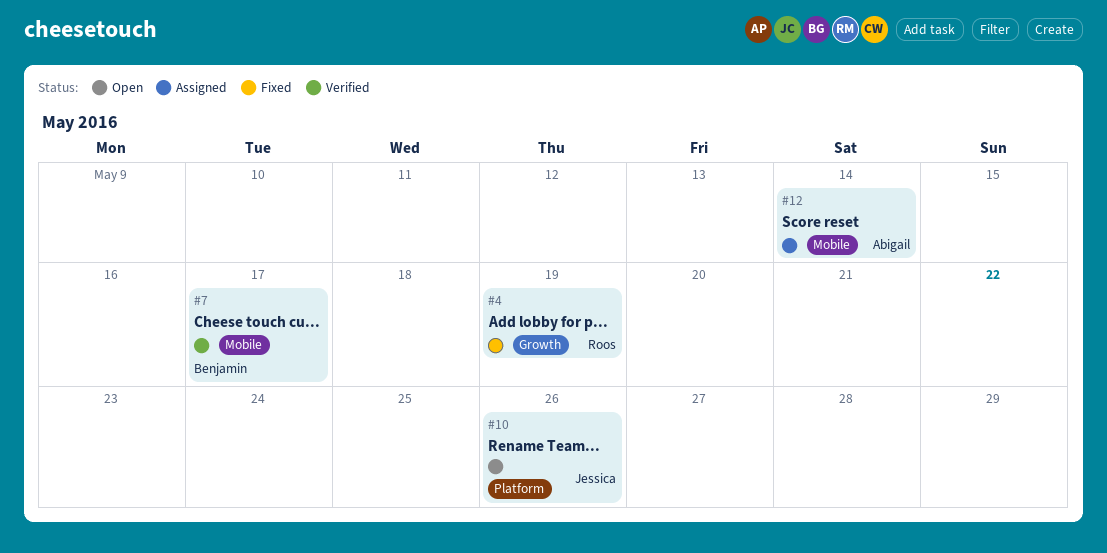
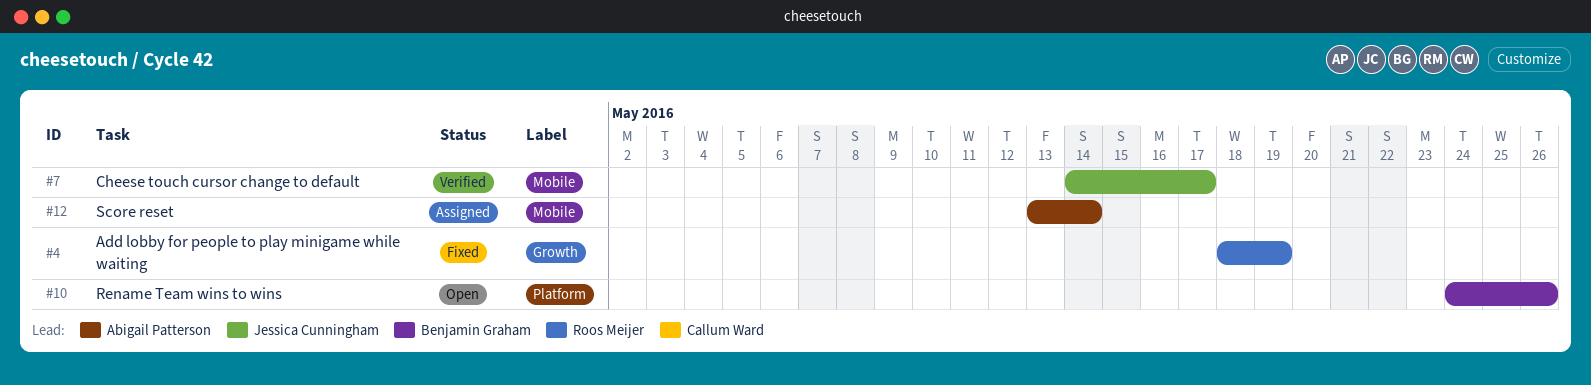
#7, owner: Benjamin Graham -> Jessica Cunningham
#10, owner: Jessica Cunningham -> Benjamin Graham

